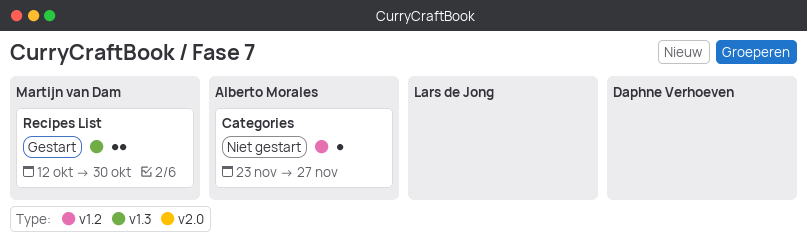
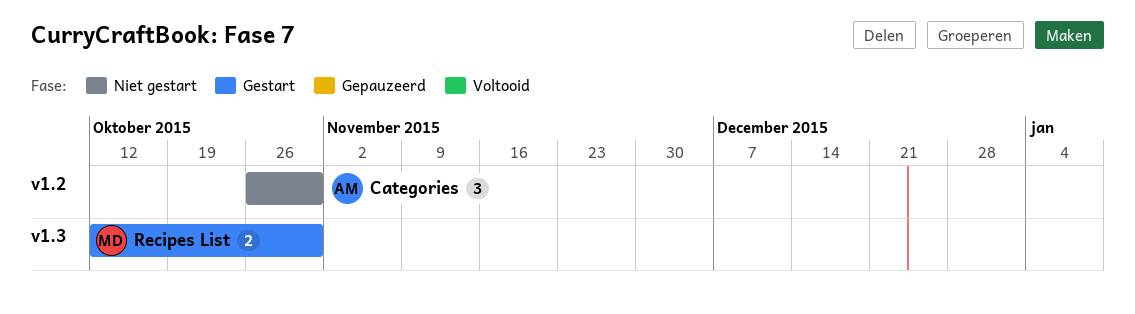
Categories, estimate: 1 -> 3
Categories, start: Nov 23 -> Oct 26
Categories, due: Nov 27 -> Oct 30

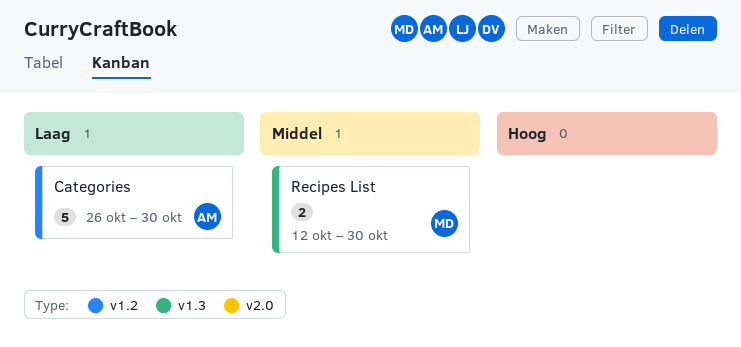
Categories, estimate: 3 -> 5

